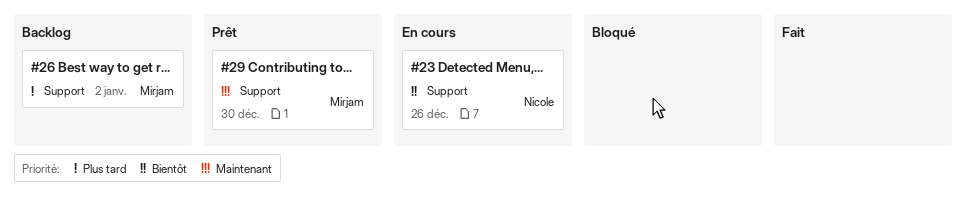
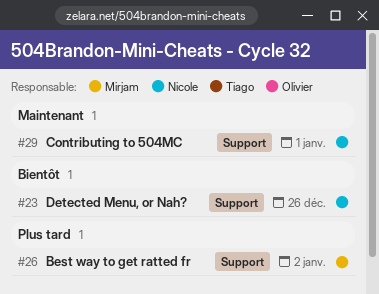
#29, owner: Mirjam -> Nicole
#29, due: Dec 30 -> Jan 1

